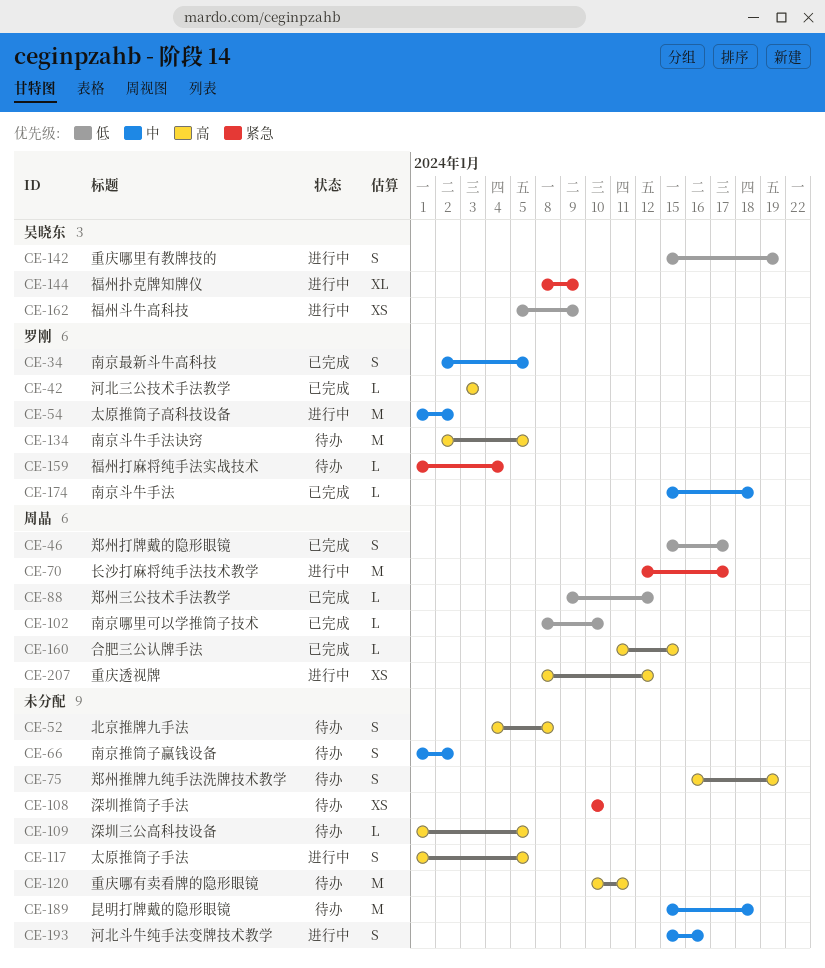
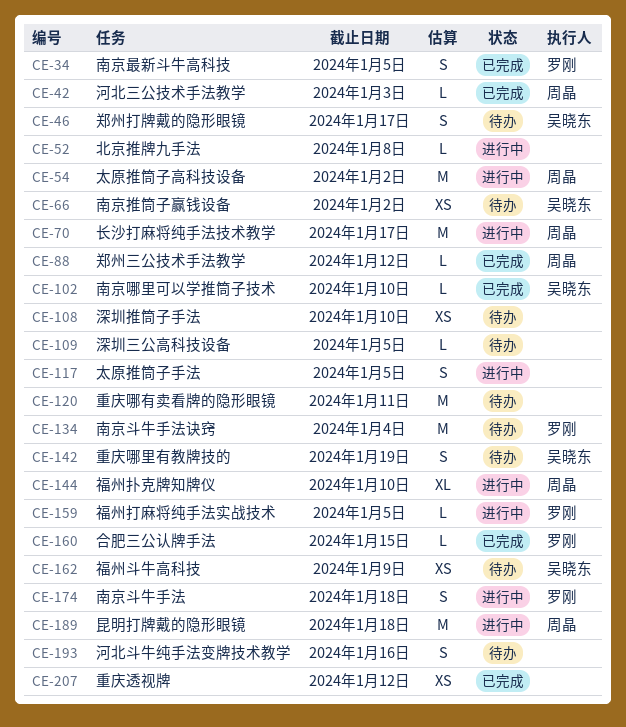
CE-42, owner: 罗刚 -> 周晶
CE-46, status: 已完成 -> 待办
CE-46, owner: 周晶 -> 吴晓东
CE-52, status: 待办 -> 进行中
CE-52, estimate: S -> L
CE-54, owner: 罗刚 -> 周晶
CE-66, owner: none -> 吴晓东
CE-66, estimate: S -> XS
CE-75: present -> none
CE-102, owner: 周晶 -> 吴晓东
CE-134, due: Jan 5 -> Jan 4
CE-142, status: 进行中 -> 待办
CE-144, owner: 吴晓东 -> 周晶
CE-144, due: Jan 9 -> Jan 10
CE-159, status: 待办 -> 进行中
CE-159, due: Jan 4 -> Jan 5
CE-160, owner: 周晶 -> 罗刚
CE-162, status: 进行中 -> 待办
CE-174, status: 已完成 -> 进行中
CE-174, estimate: L -> S
CE-189, status: 待办 -> 进行中
CE-189, owner: none -> 周晶
CE-193, status: 进行中 -> 待办
CE-207, status: 进行中 -> 已完成
CE-207, owner: 周晶 -> none

